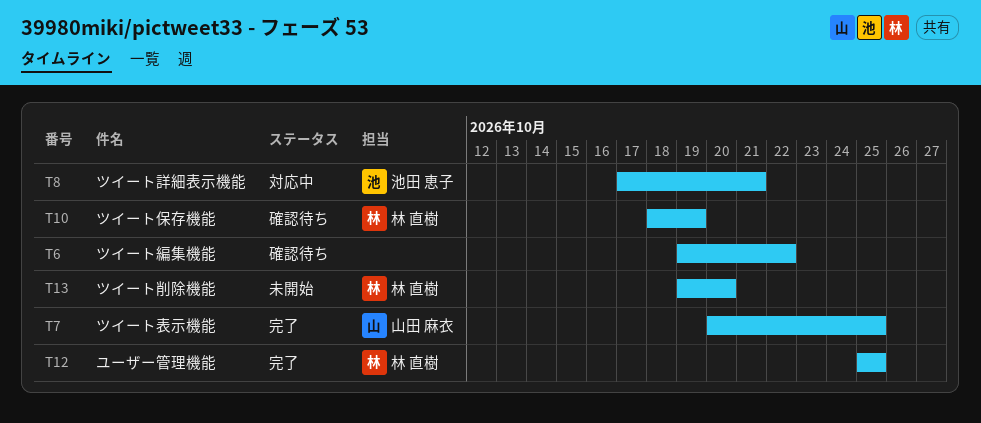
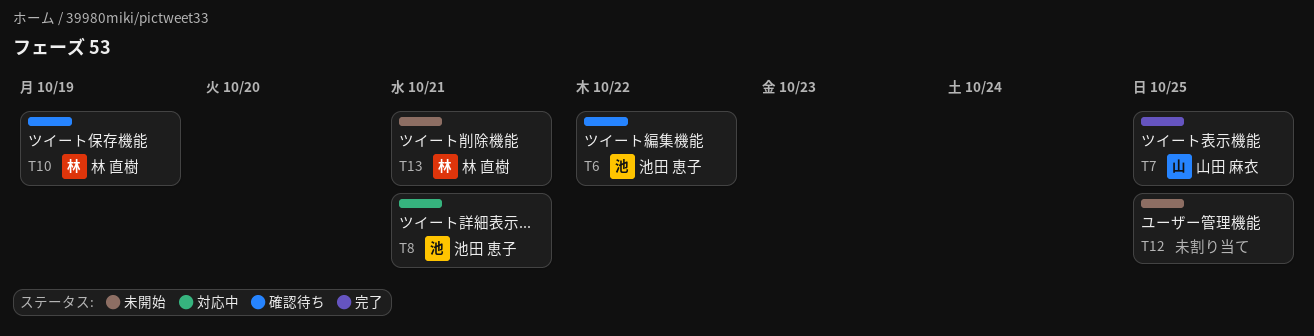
T6, owner: none -> 池田 恵子
T12, status: 完了 -> 未開始
T12, owner: 林 直樹 -> none
T13, due: Oct 20 -> Oct 21

